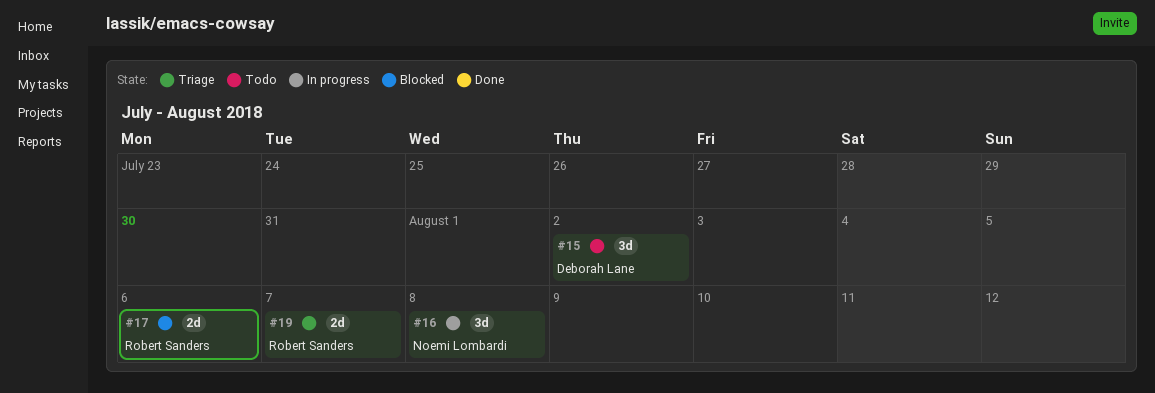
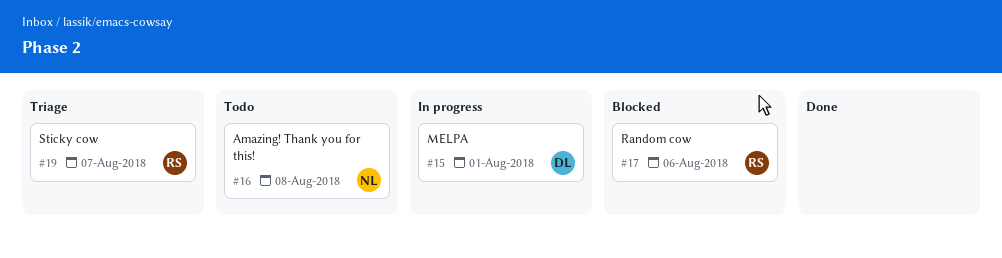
#15, status: Todo -> In progress
#15, due: Aug 2 -> Aug 1
#16, status: In progress -> Todo

